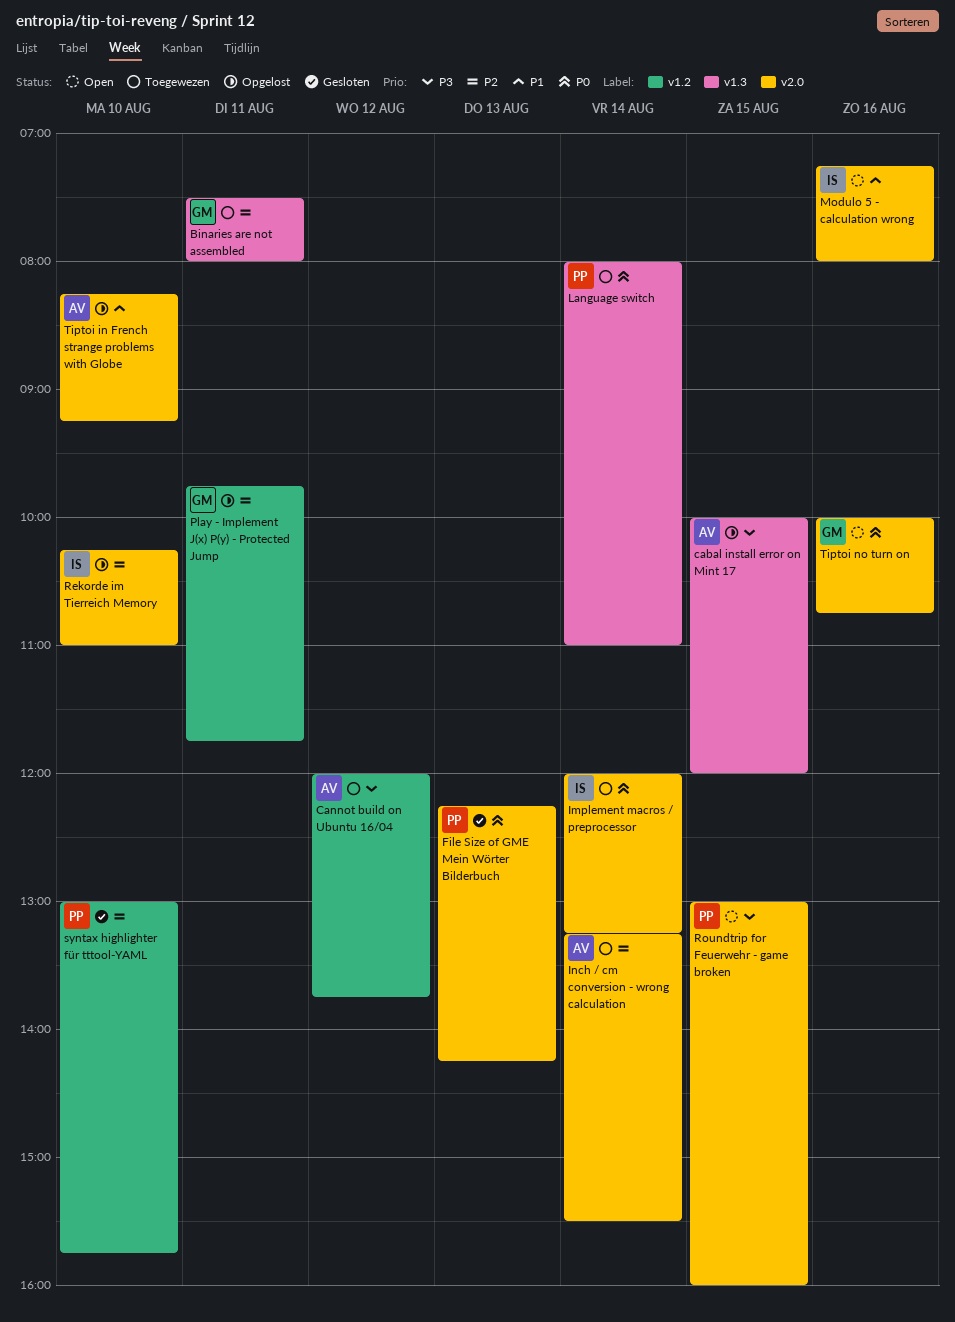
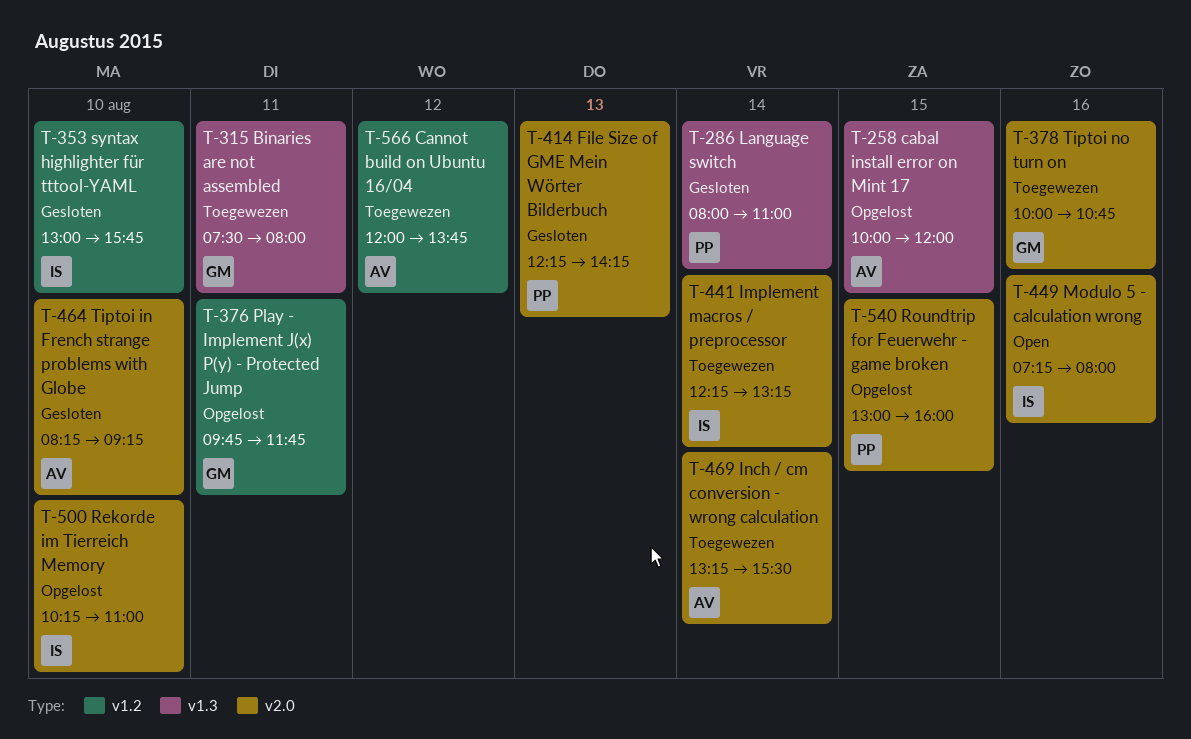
Implement macros / preprocessor, begins: 12:00 -> 12:15
Language switch, status: Toegewezen -> Gesloten
Roundtrip for Feuerwehr - game broken, status: Open -> Opgelost
syntax highlighter für tttool-YAML, owner: PP -> IS
Tiptoi in French strange problems with Globe, status: Opgelost -> Gesloten
Tiptoi no turn on, status: Open -> Toegewezen

